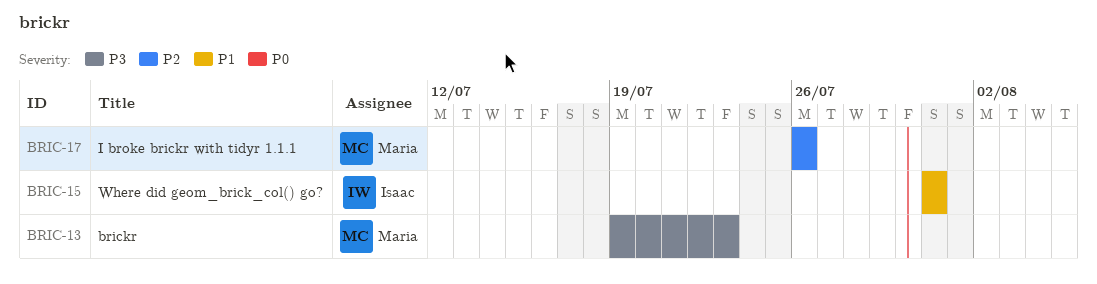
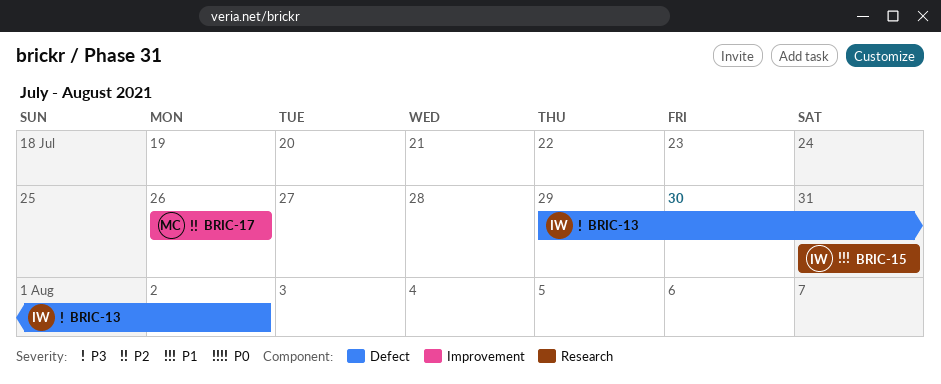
BRIC-13, owner: Maria -> Isaac
BRIC-13, start: Jul 19 -> Jul 29
BRIC-13, due: Jul 23 -> Aug 2

